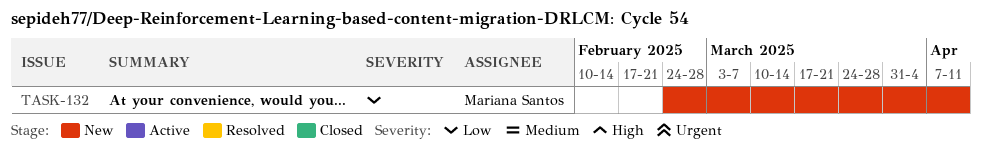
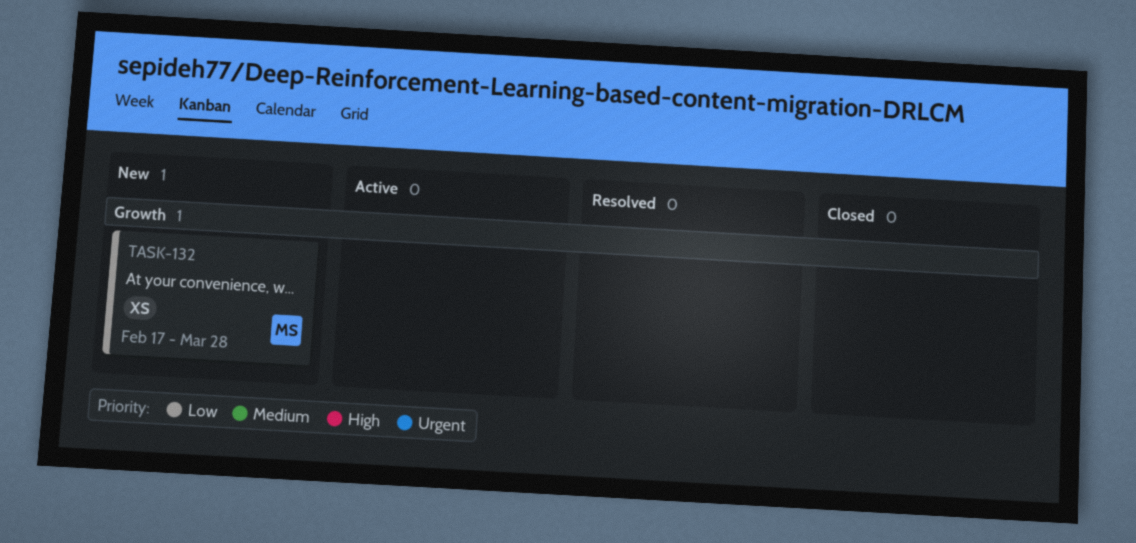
TASK-132, start: Feb 24 -> Feb 17
TASK-132, due: Apr 11 -> Mar 28

